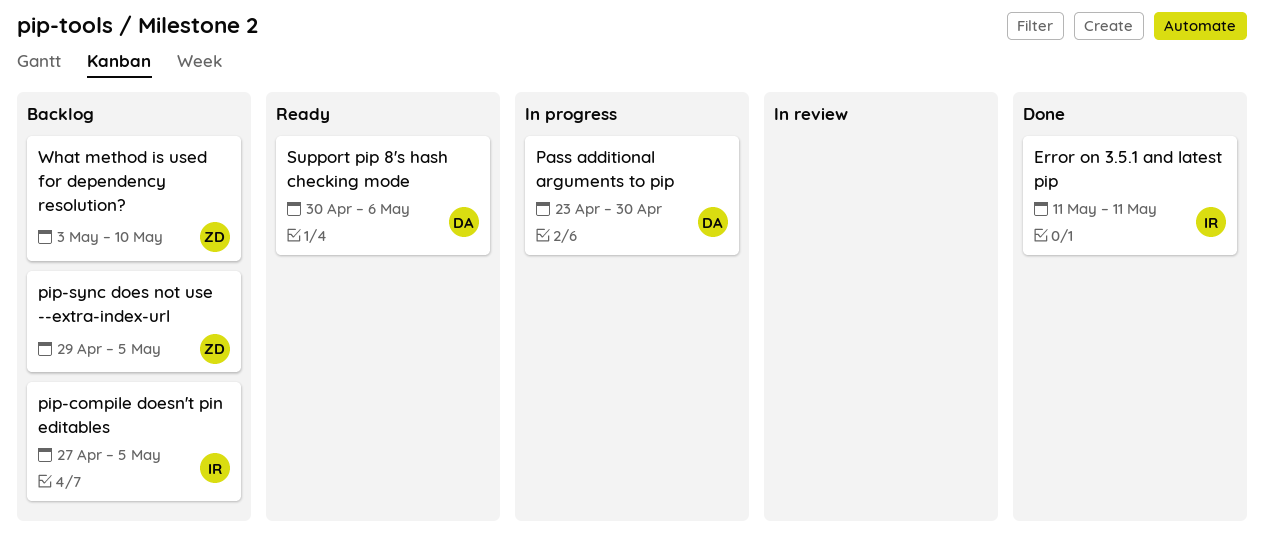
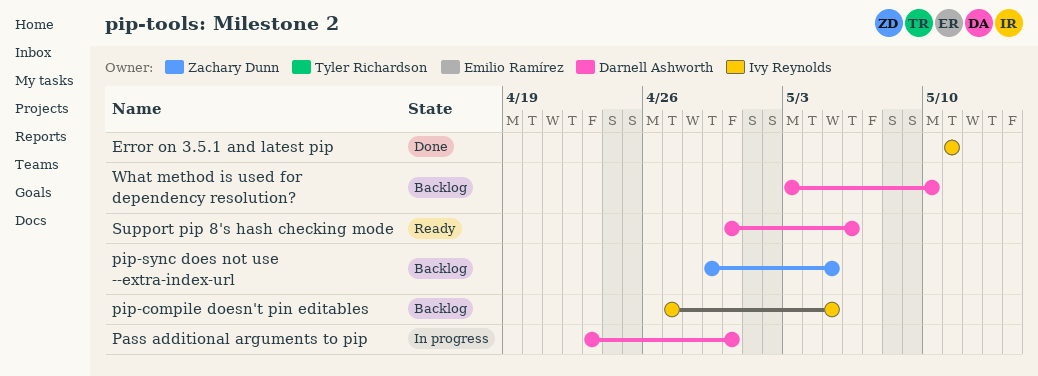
What method is used for dependency resolution?, owner: Zachary Dunn -> Darnell Ashworth

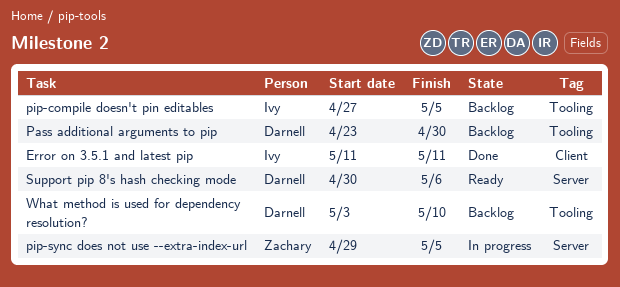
Pass additional arguments to pip, status: In progress -> Backlog
pip-sync does not use --extra-index-url, status: Backlog -> In progress

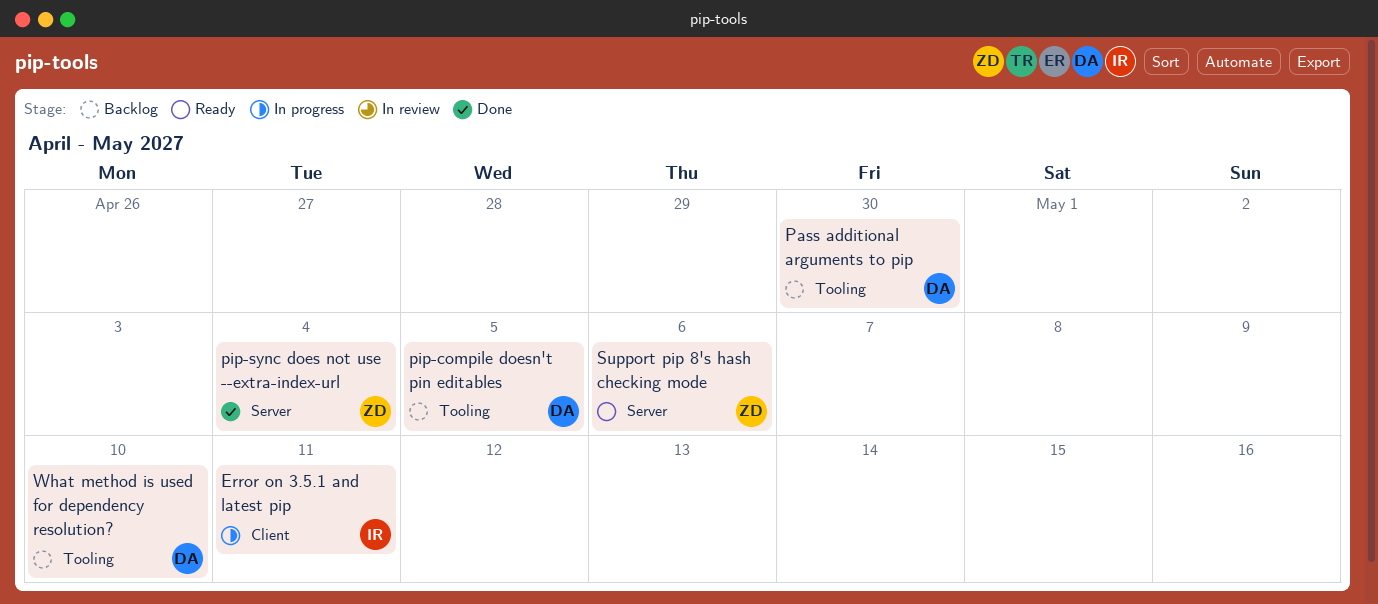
Error on 3.5.1 and latest pip, status: Done -> In progress
pip-compile doesn't pin editables, owner: Ivy -> Darnell
pip-sync does not use --extra-index-url, status: In progress -> Done
pip-sync does not use --extra-index-url, due: May 5 -> May 4
Support pip 8's hash checking mode, owner: Darnell -> Zachary

